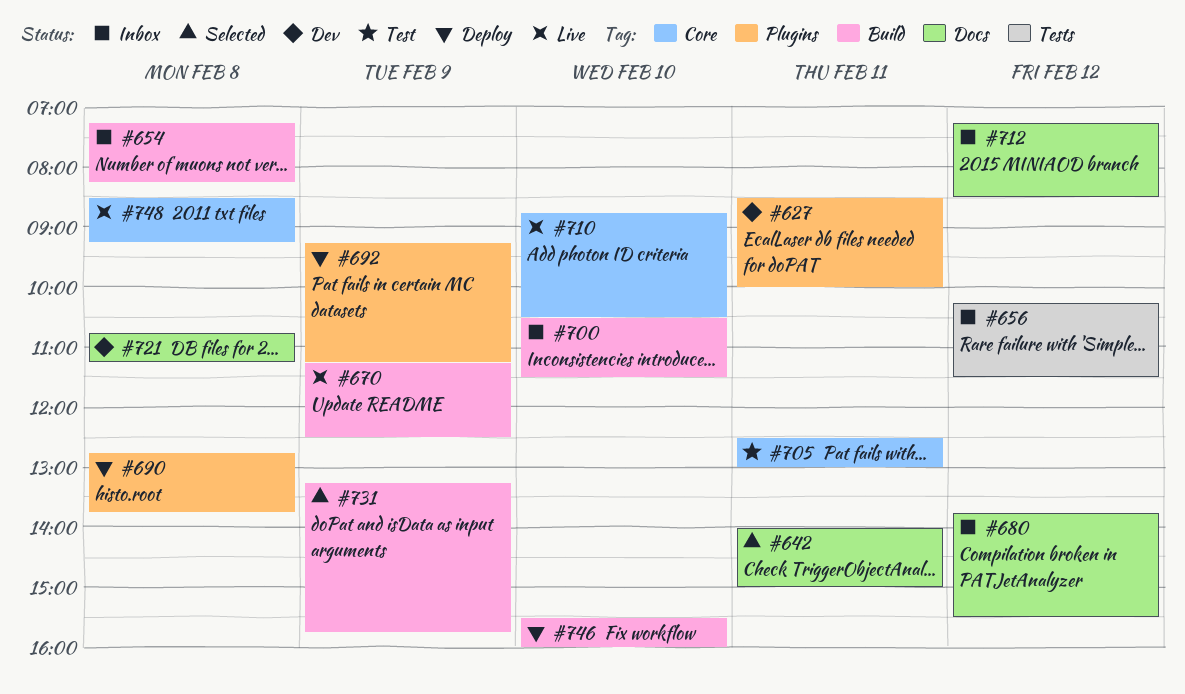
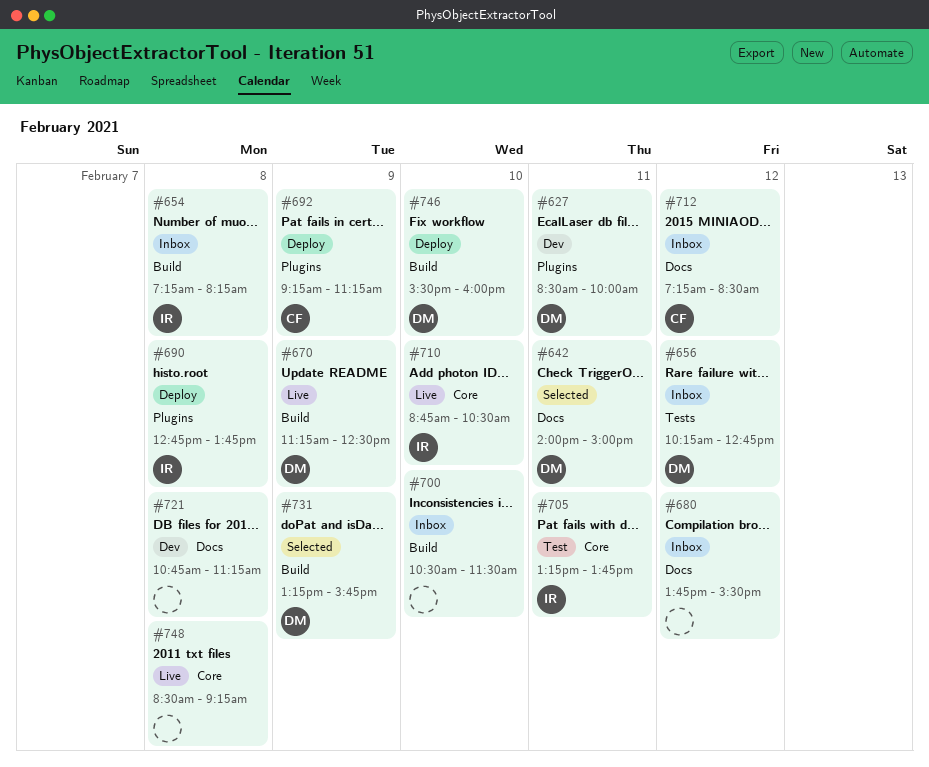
#656, ends: 11:30 -> 12:45
#705, begins: 12:30 -> 13:15
#705, ends: 13:00 -> 13:45

